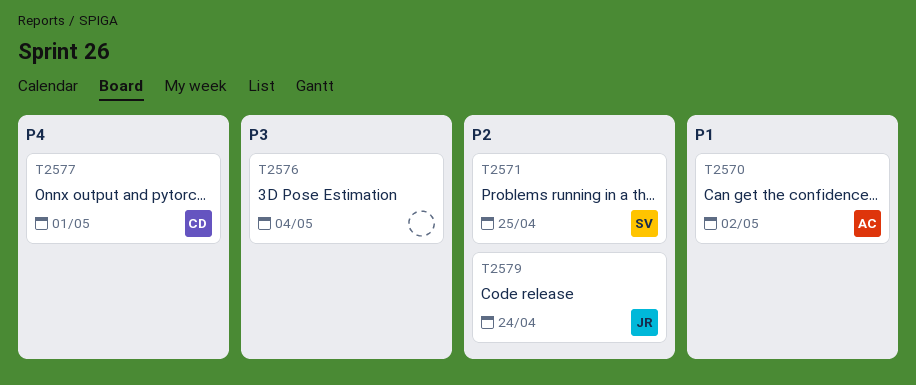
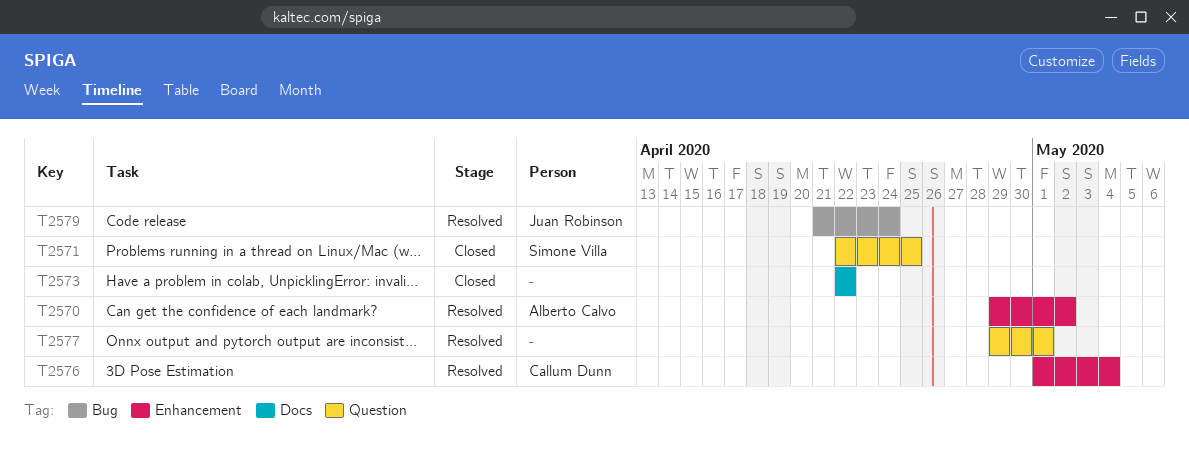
T2573: none -> present
T2576, owner: none -> Callum Dunn
T2577, owner: Callum Dunn -> none

